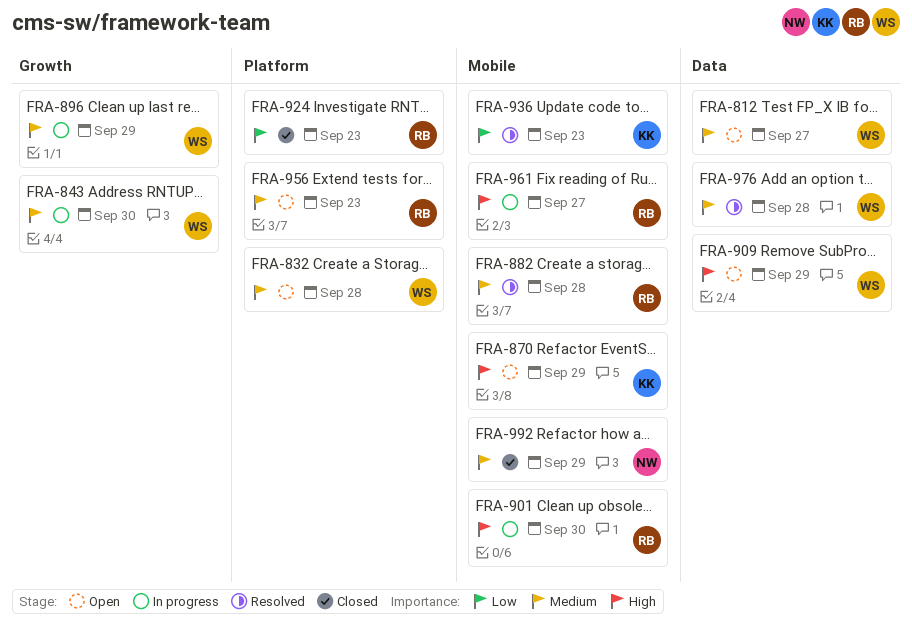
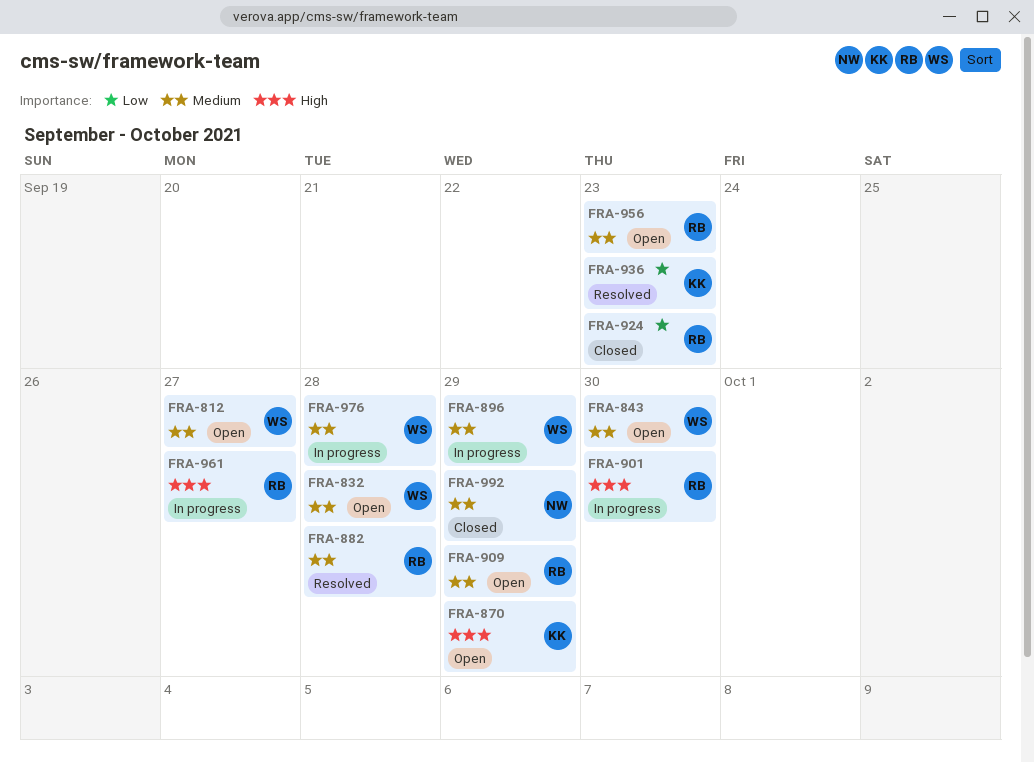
FRA-843, status: In progress -> Open
FRA-909, owner: WS -> RB
FRA-909, priority: High -> Medium
FRA-976, status: Resolved -> In progress

